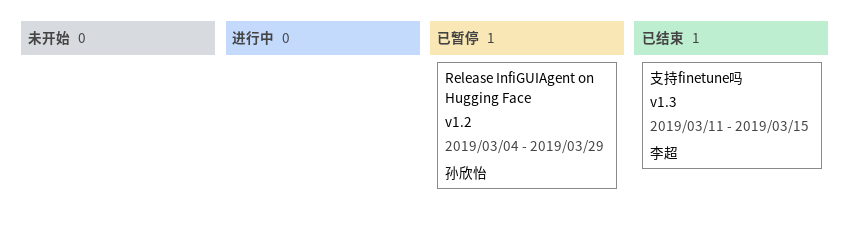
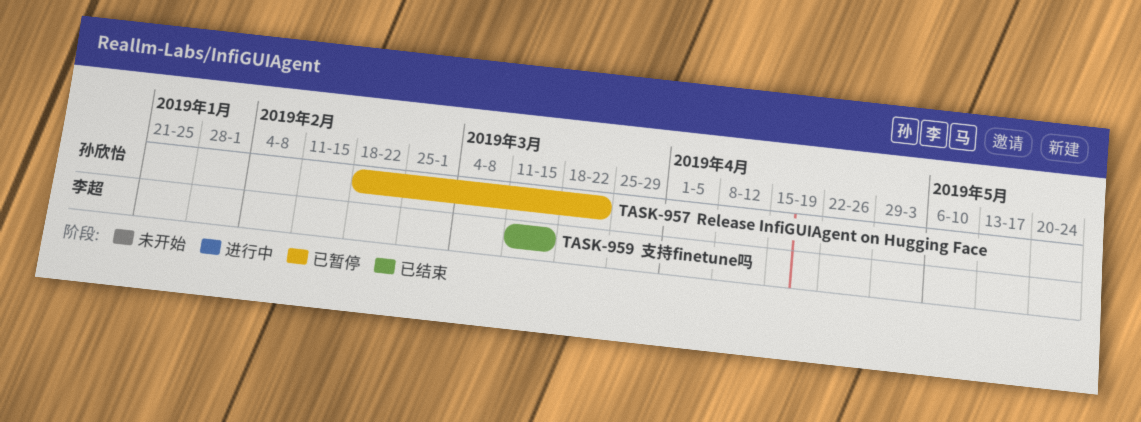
Release InfiGUIAgent on Hugging Face, start: Mar 4 -> Feb 18
Release InfiGUIAgent on Hugging Face, due: Mar 29 -> Mar 22

